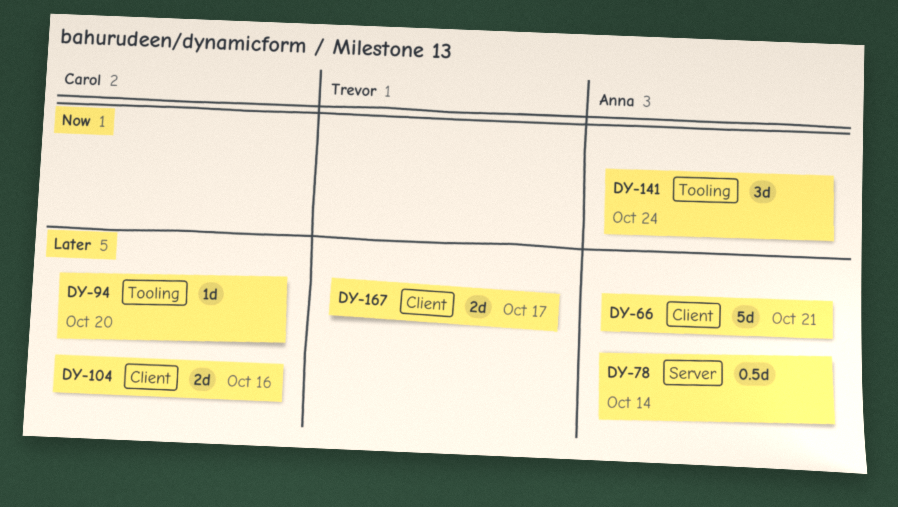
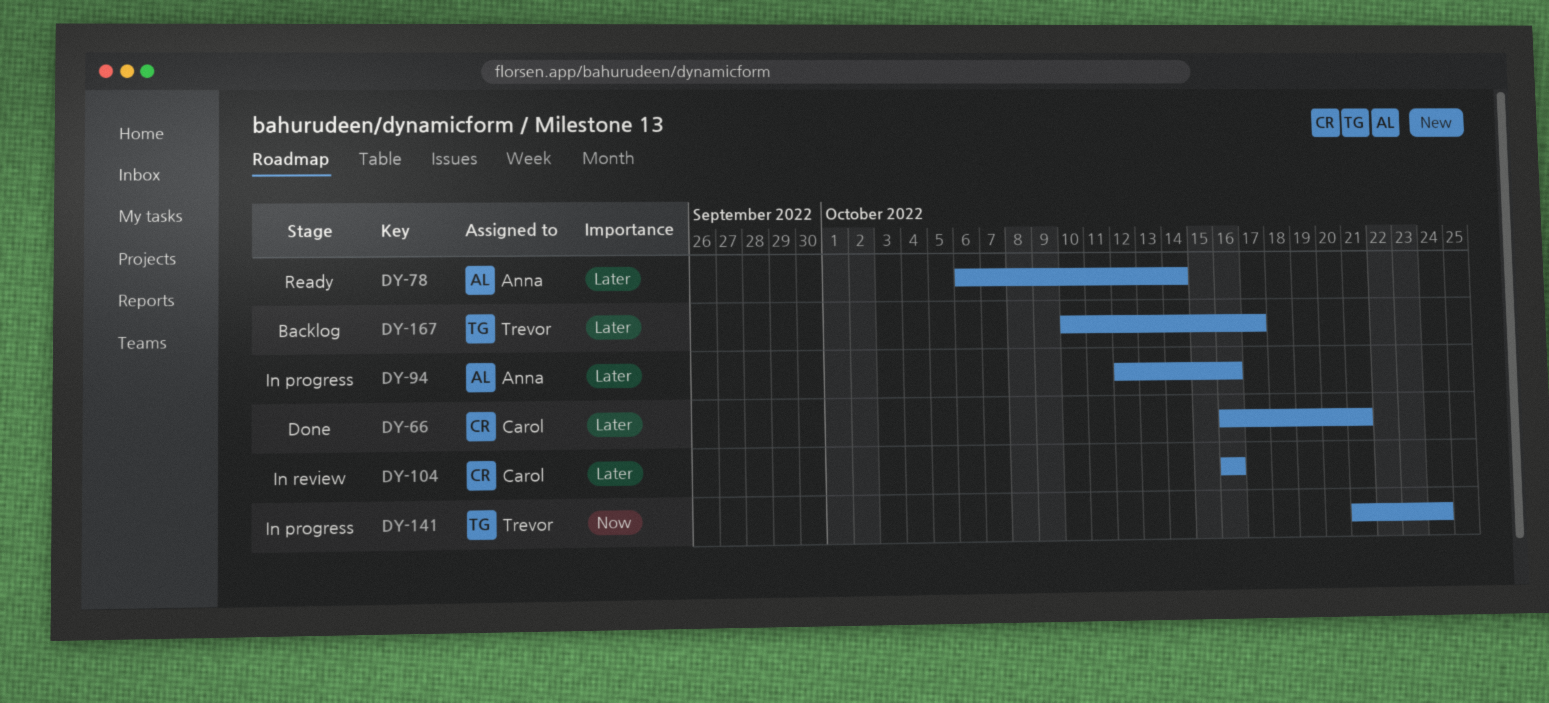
DY-66, owner: Anna -> Carol
DY-94, owner: Carol -> Anna
DY-94, due: Oct 20 -> Oct 16
DY-141, owner: Anna -> Trevor

